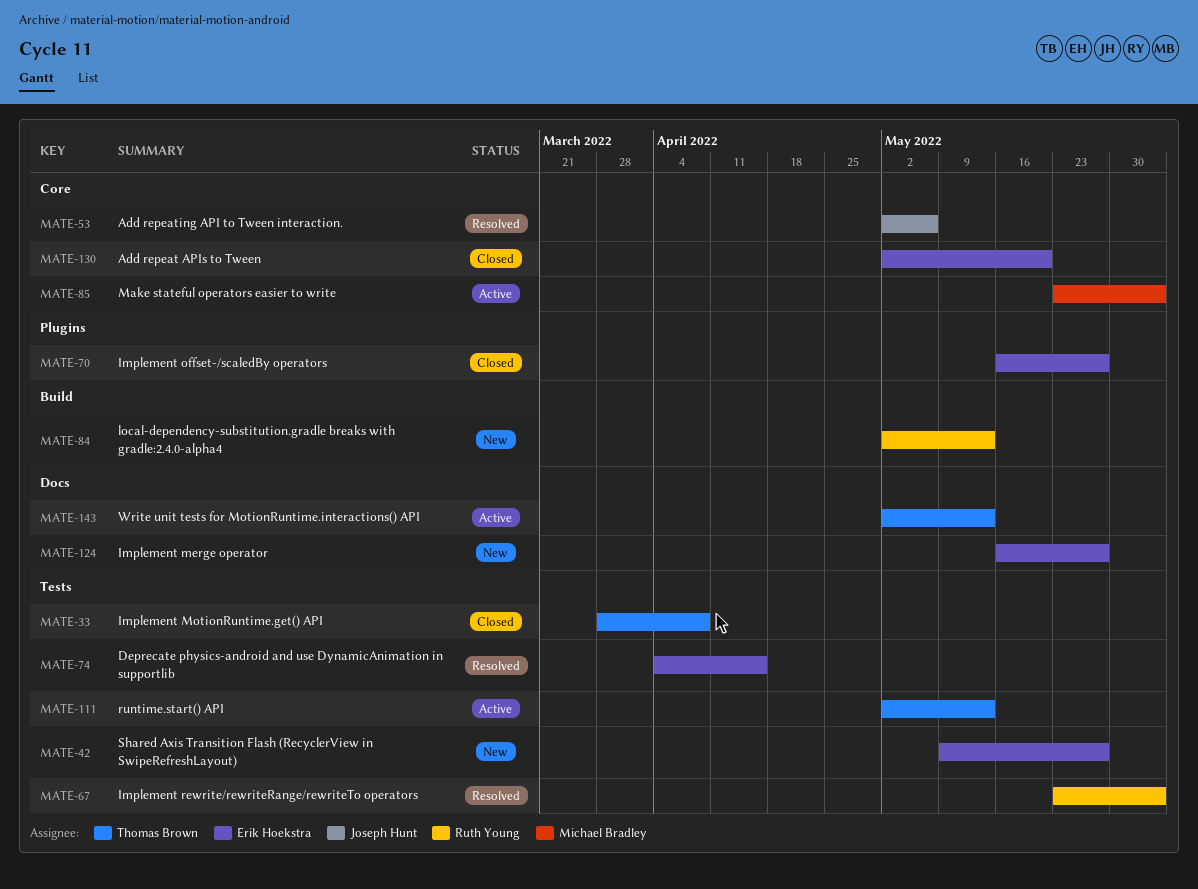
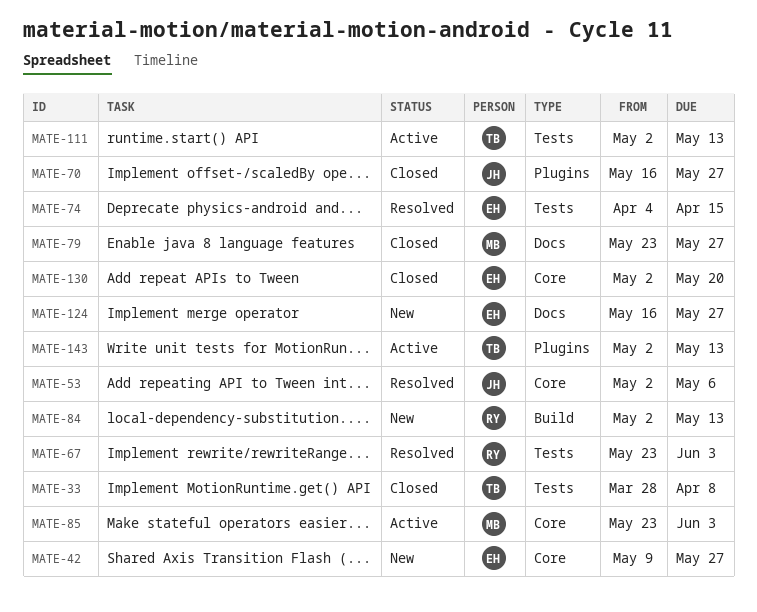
MATE-42, label: Tests -> Core
MATE-70, owner: Erik Hoekstra -> Joseph Hunt
MATE-79: none -> present
MATE-143, label: Docs -> Plugins

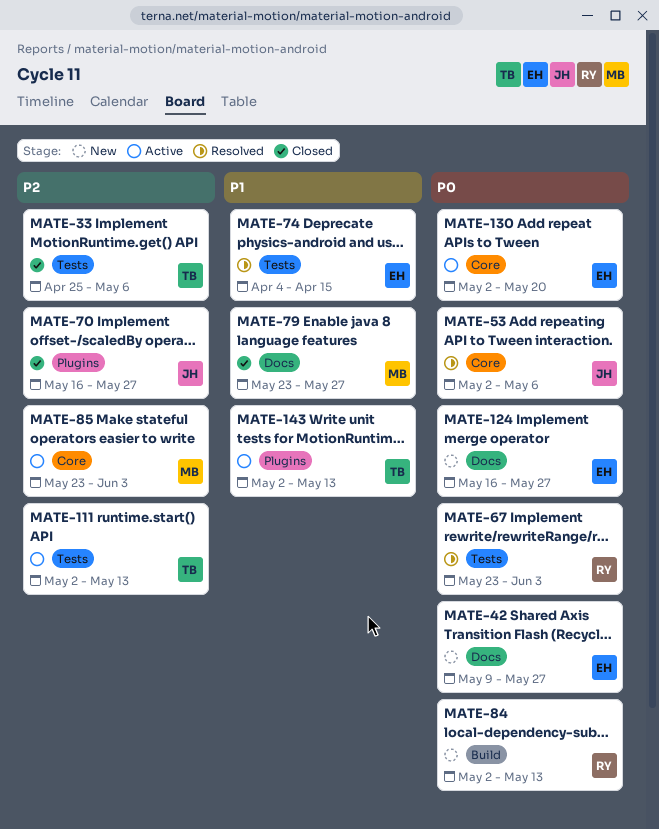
MATE-33, start: Mar 28 -> Apr 25
MATE-33, due: Apr 8 -> May 6
MATE-42, label: Core -> Docs
MATE-130, status: Closed -> Active

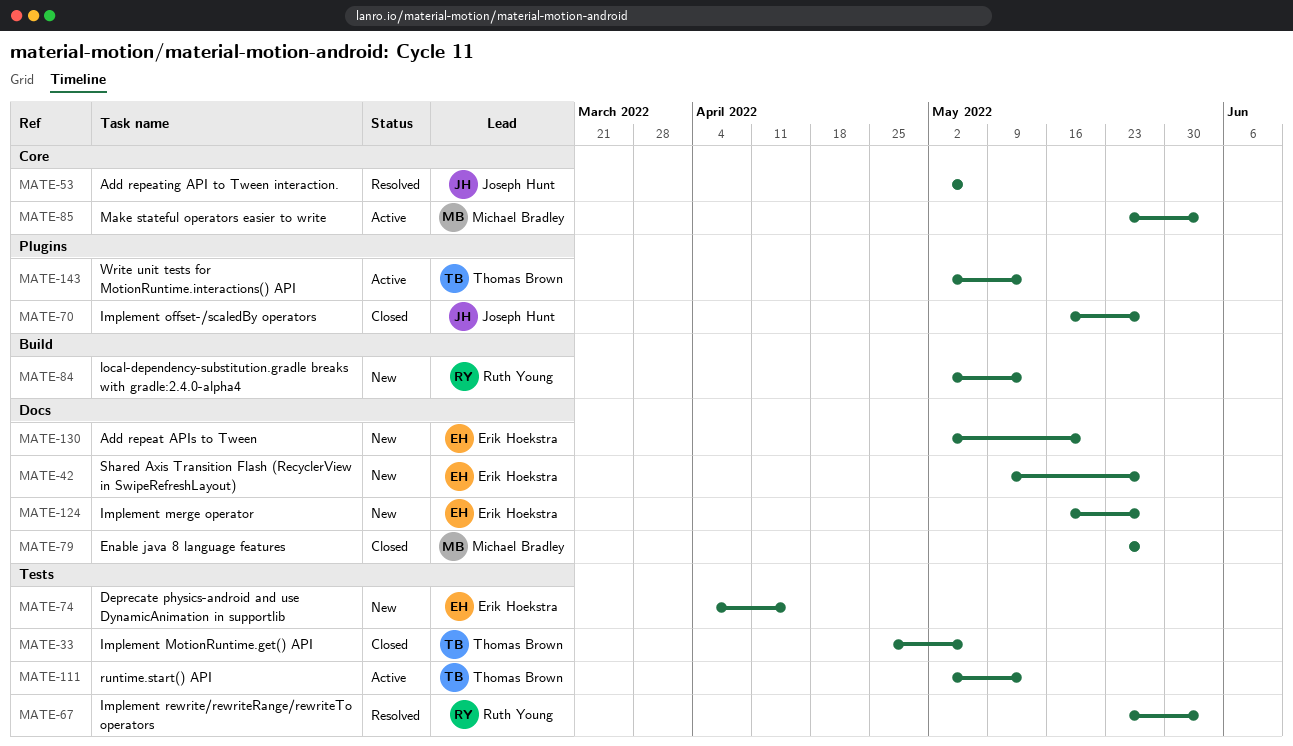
MATE-74, status: Resolved -> New
MATE-130, status: Active -> New
MATE-130, label: Core -> Docs

